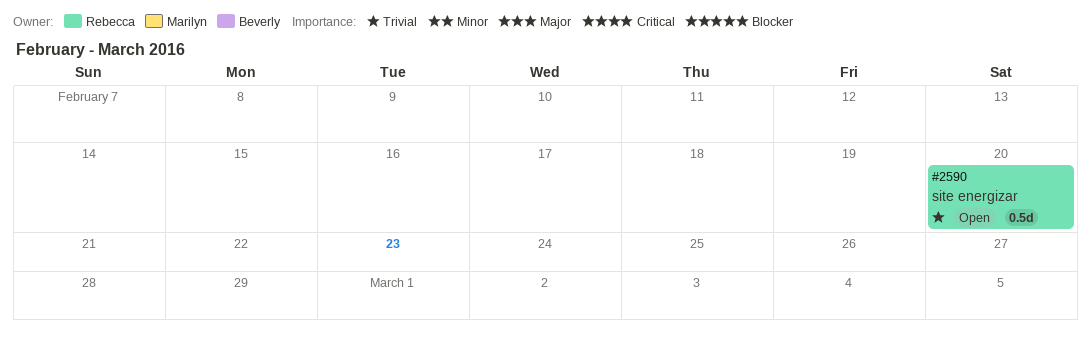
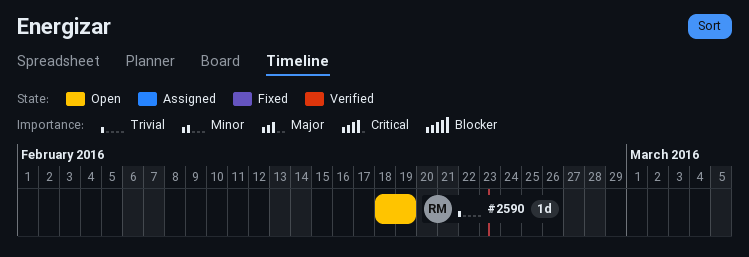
#2590, estimate: 0.5d -> 1d
#2590, due: Feb 20 -> Feb 19

